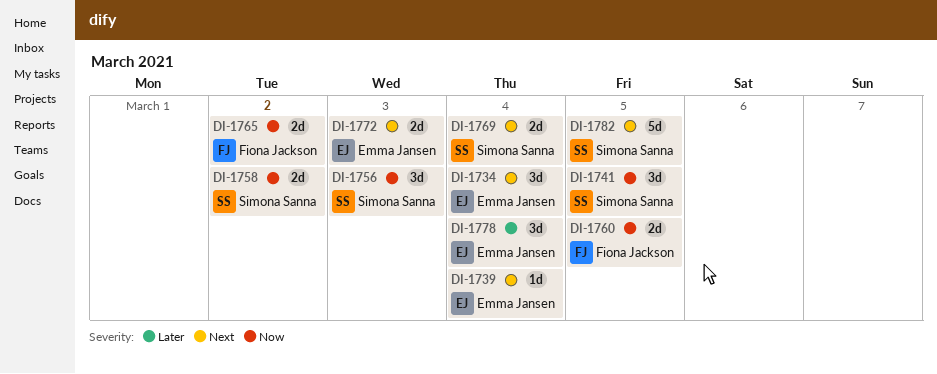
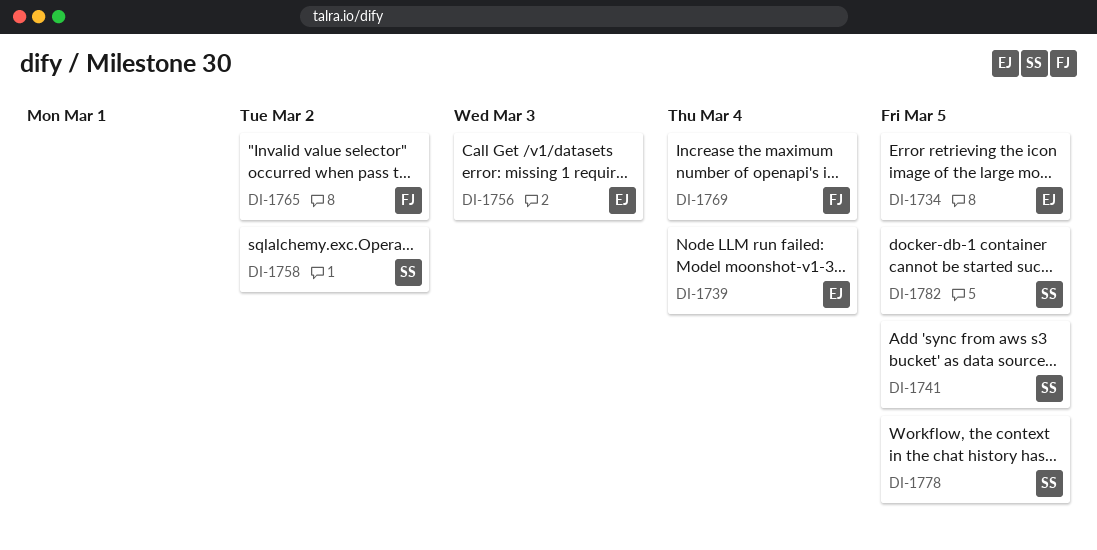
DI-1734, due: Mar 4 -> Mar 5
DI-1756, owner: Simona Sanna -> Emma Jansen
DI-1760: present -> none
DI-1769, owner: Simona Sanna -> Fiona Jackson
DI-1772: present -> none
DI-1778, owner: Emma Jansen -> Simona Sanna
DI-1778, due: Mar 4 -> Mar 5

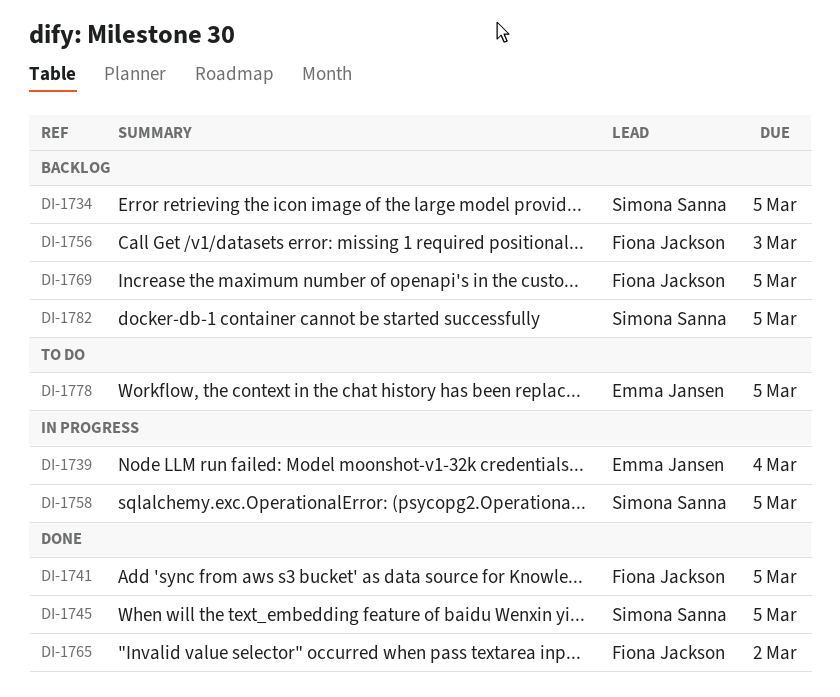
DI-1734, owner: Emma Jansen -> Simona Sanna
DI-1741, owner: Simona Sanna -> Fiona Jackson
DI-1745: none -> present
DI-1756, owner: Emma Jansen -> Fiona Jackson
DI-1758, due: Mar 2 -> Mar 5
DI-1769, due: Mar 4 -> Mar 5
DI-1778, owner: Simona Sanna -> Emma Jansen

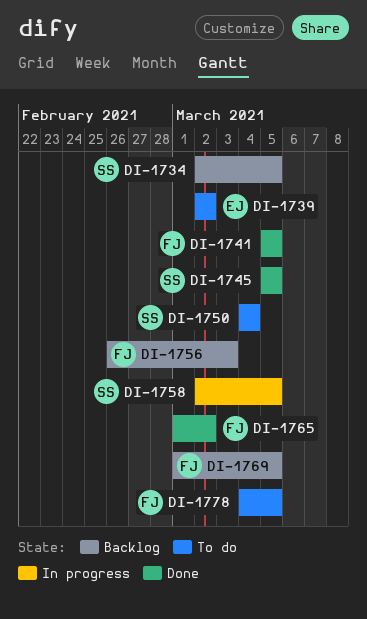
DI-1739, status: In progress -> To do
DI-1739, due: Mar 4 -> Mar 2
DI-1750: none -> present
DI-1778, owner: Emma Jansen -> Fiona Jackson
DI-1782: present -> none

